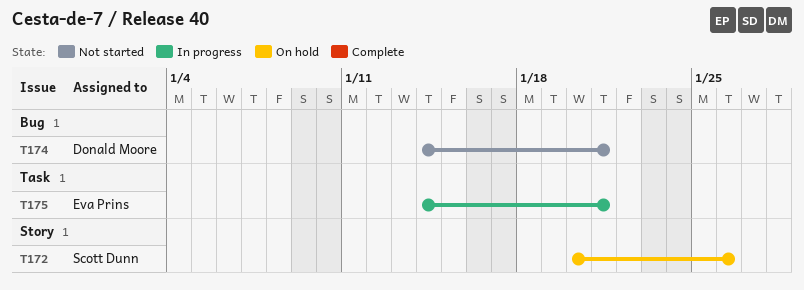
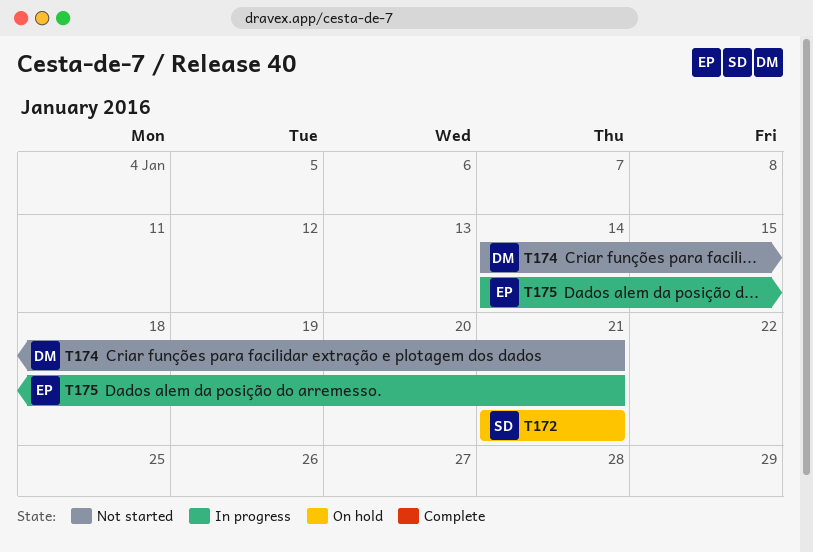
T172, start: Jan 20 -> Jan 21
T172, due: Jan 26 -> Jan 21

